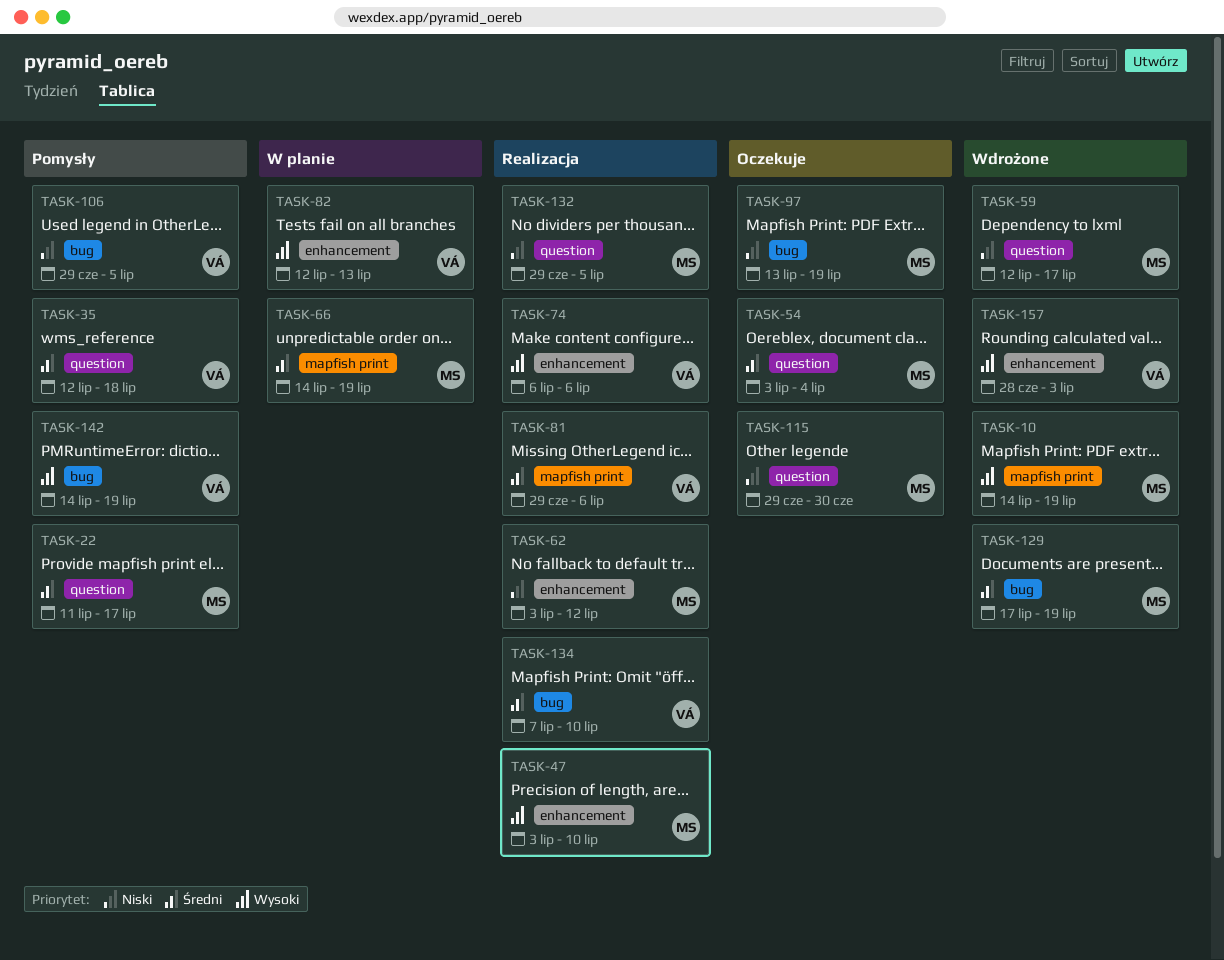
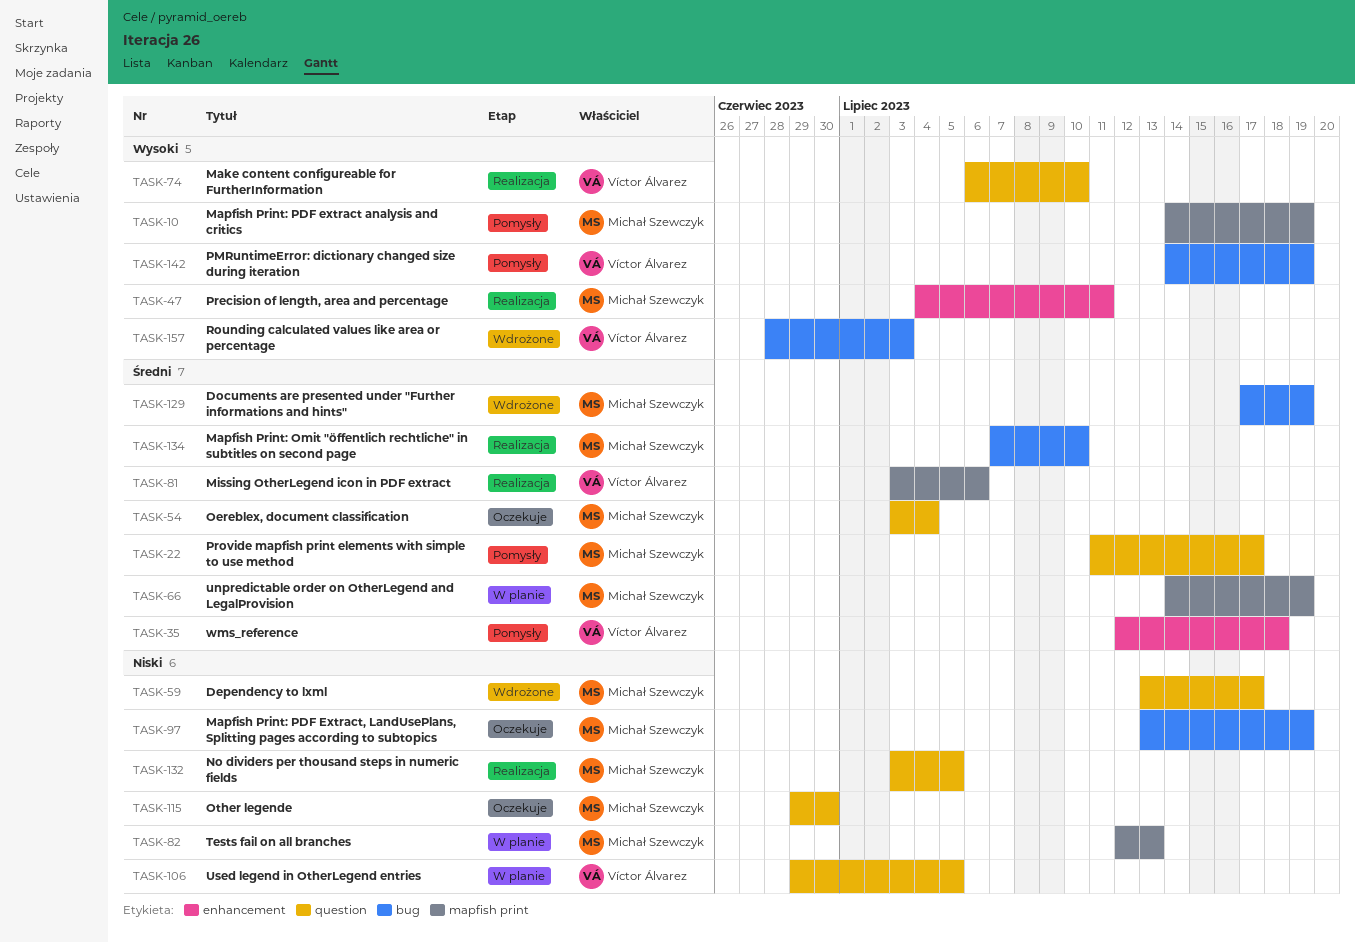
TASK-10, status: Wdrożone -> Pomysły
TASK-35, label: question -> enhancement
TASK-47, start: Jul 3 -> Jul 4
TASK-47, due: Jul 10 -> Jul 11
TASK-59, start: Jul 12 -> Jul 13
TASK-62: present -> none
TASK-74, label: enhancement -> question
TASK-74, due: Jul 6 -> Jul 10
TASK-81, start: Jun 29 -> Jul 3
TASK-82, owner: Víctor Álvarez -> Michał Szewczyk
TASK-82, priority: Wysoki -> Niski
TASK-82, label: enhancement -> mapfish print
TASK-106, status: Pomysły -> W planie
TASK-106, label: bug -> question
TASK-132, start: Jun 29 -> Jul 3
TASK-134, owner: Víctor Álvarez -> Michał Szewczyk
TASK-157, label: enhancement -> bug

